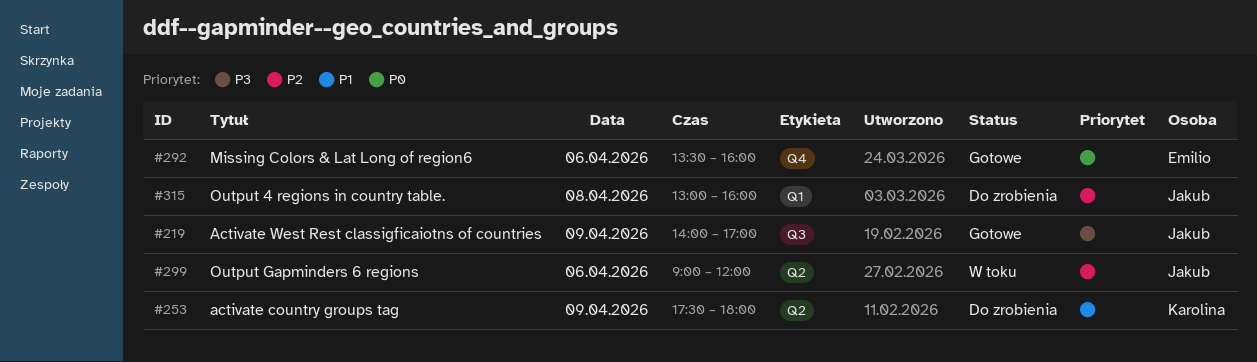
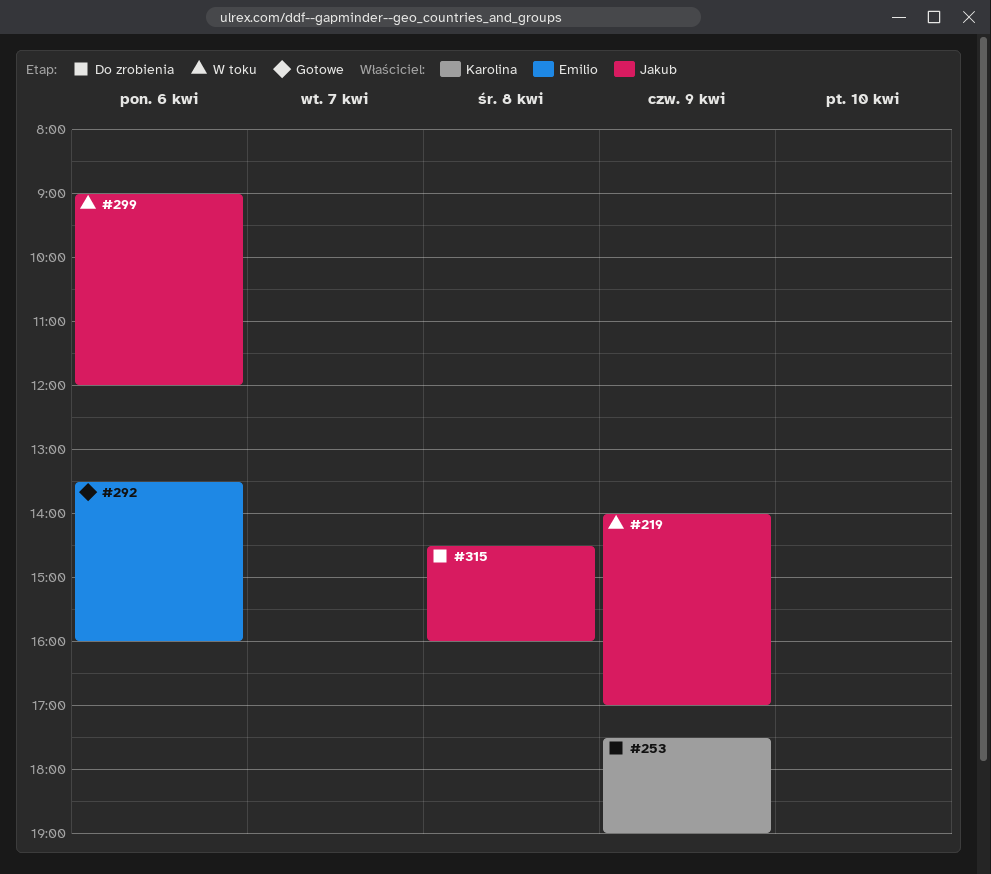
#219, status: Gotowe -> W toku
#253, ends: 18:00 -> 19:00
#315, begins: 13:00 -> 14:30

